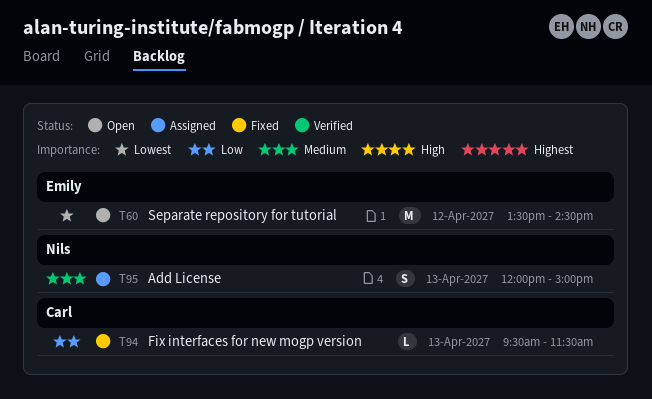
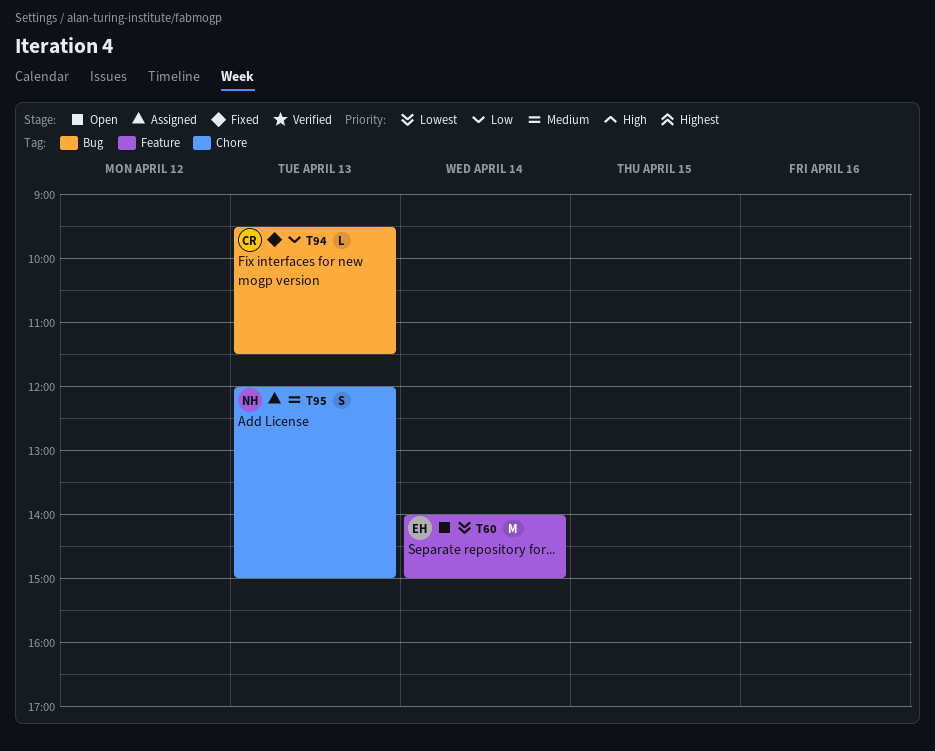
T60, day: Apr 12 -> Apr 14
T60, begins: 13:30 -> 14:00
T60, ends: 14:30 -> 15:00

